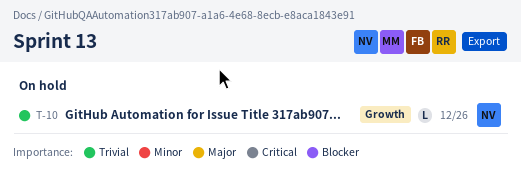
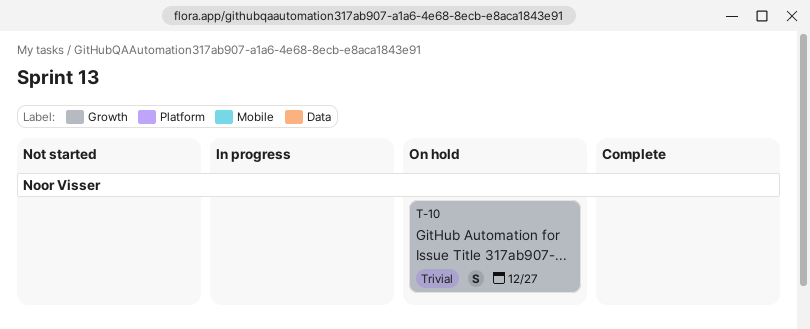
T-10, estimate: L -> S
T-10, due: Dec 26 -> Dec 27

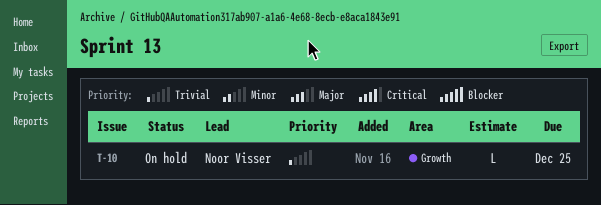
T-10, estimate: S -> L
T-10, due: Dec 27 -> Dec 25

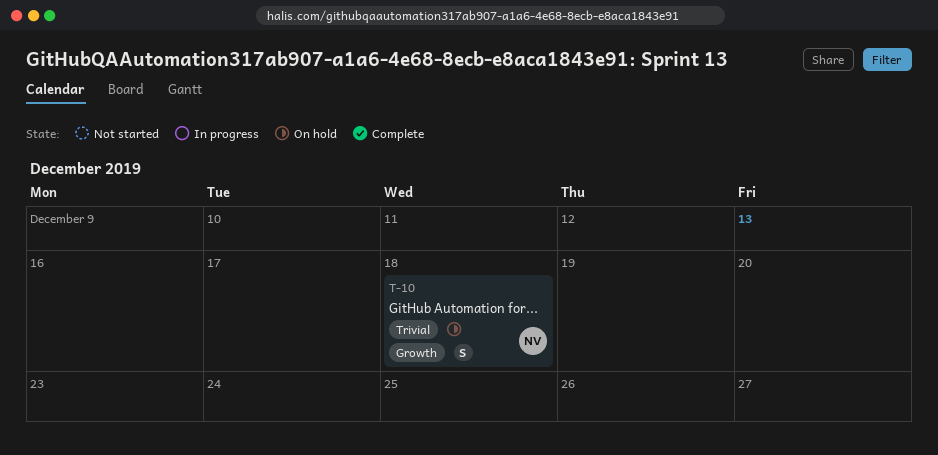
T-10, estimate: L -> S
T-10, due: Dec 25 -> Dec 18

